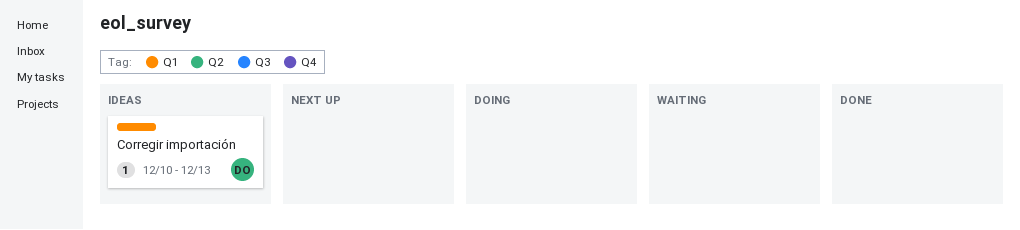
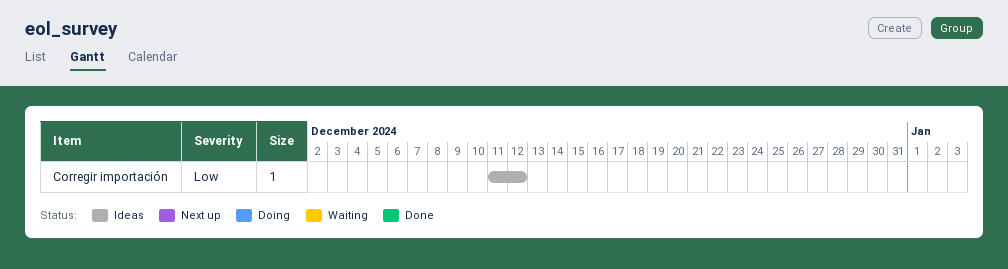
Corregir importación, start: Dec 10 -> Dec 11
Corregir importación, due: Dec 13 -> Dec 12

